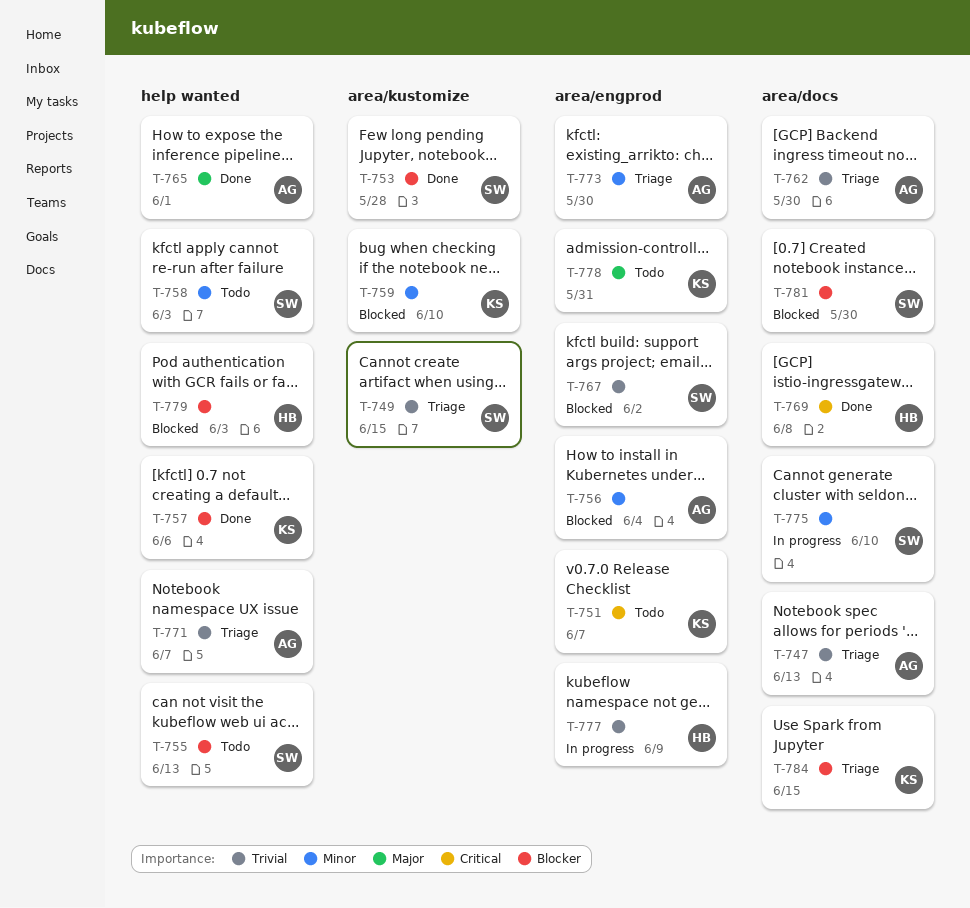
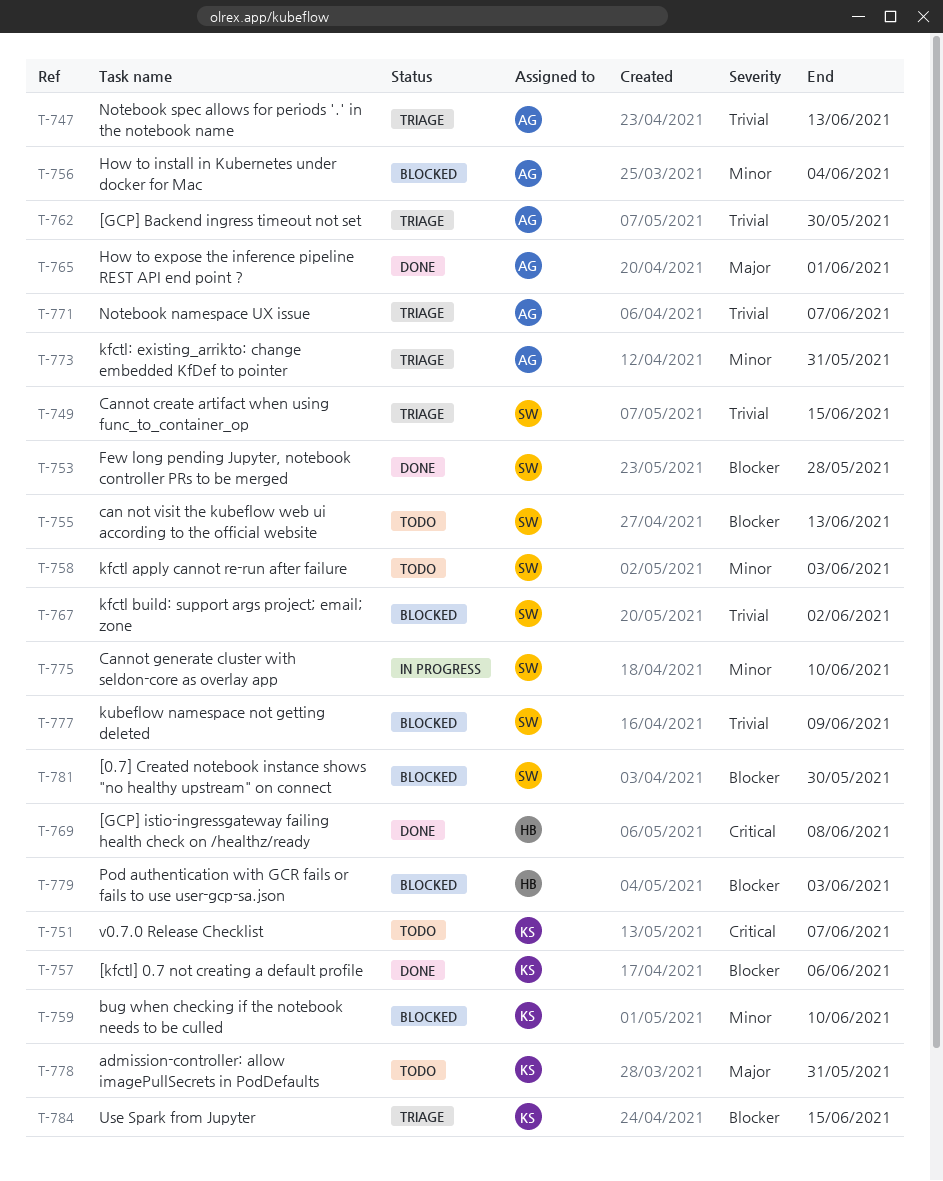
T-773, due: May 30 -> May 31
T-777, status: In progress -> Blocked
T-777, owner: HB -> SW

